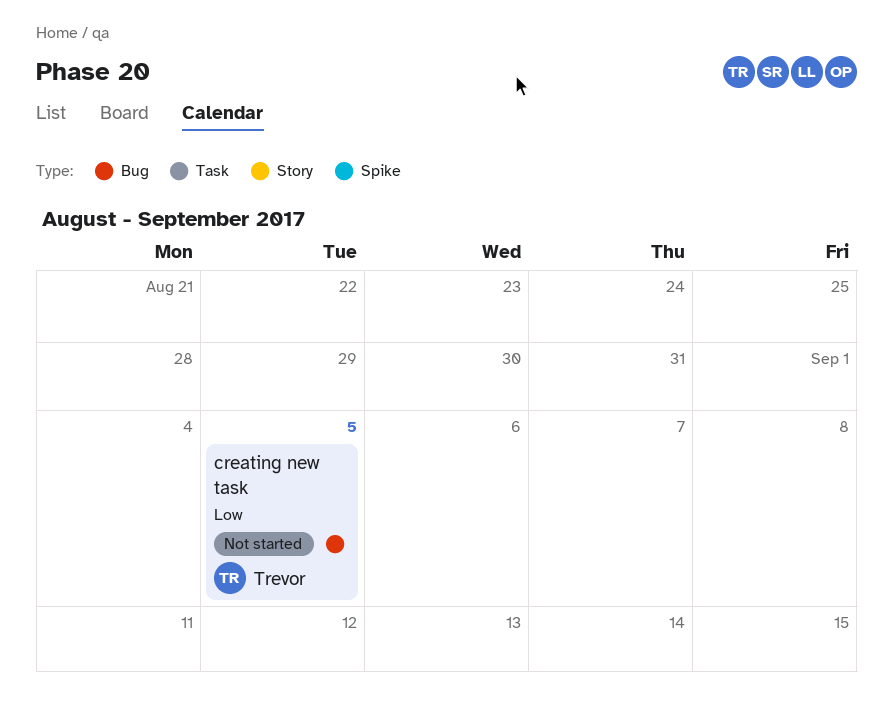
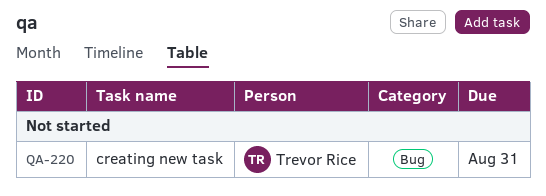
creating new task, due: Sep 5 -> Aug 31

